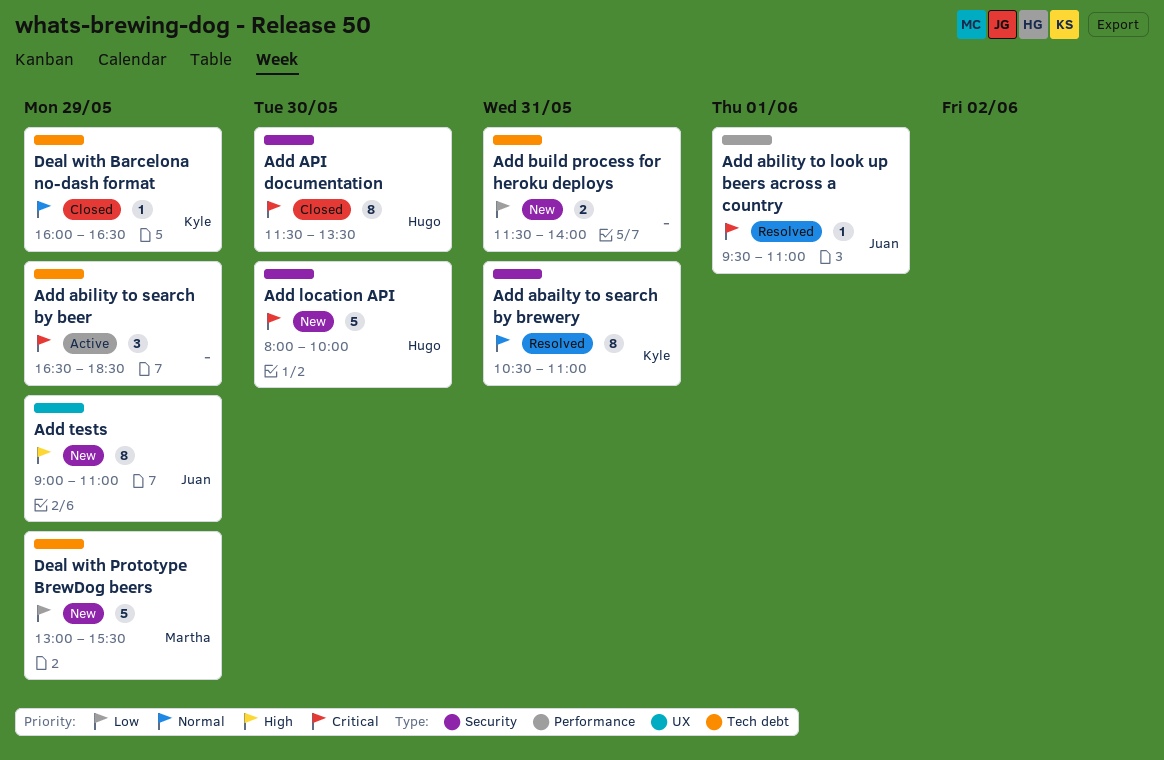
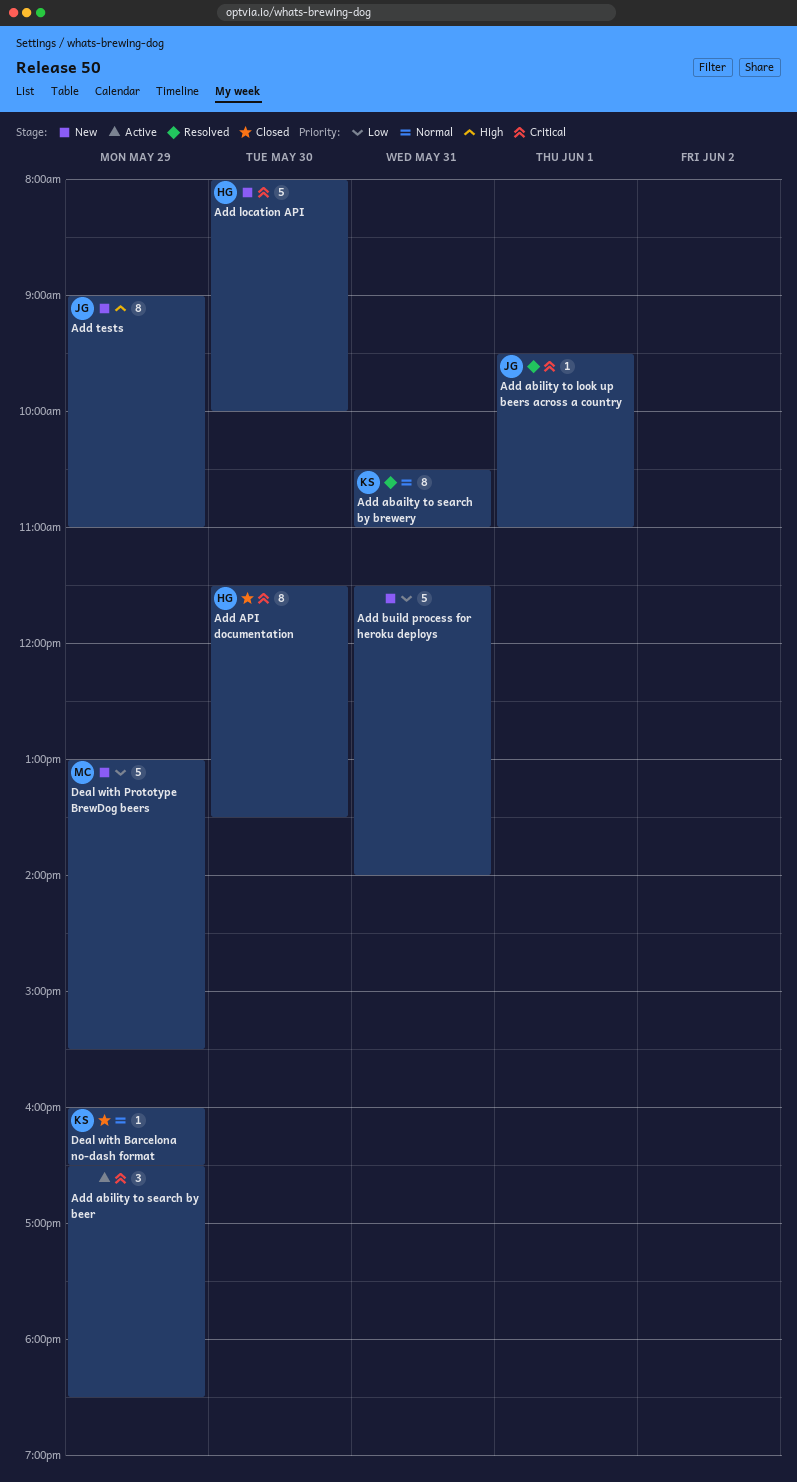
Add build process for heroku deploys, estimate: 2 -> 5

